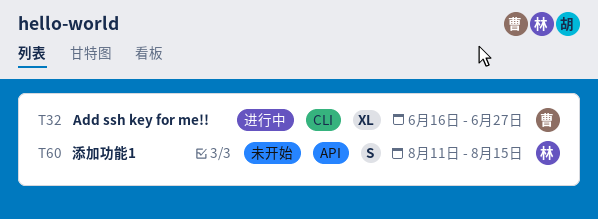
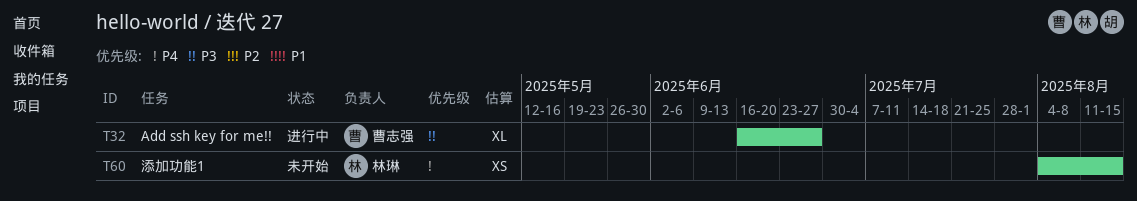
T60, estimate: S -> XS
T60, start: Aug 11 -> Aug 4

